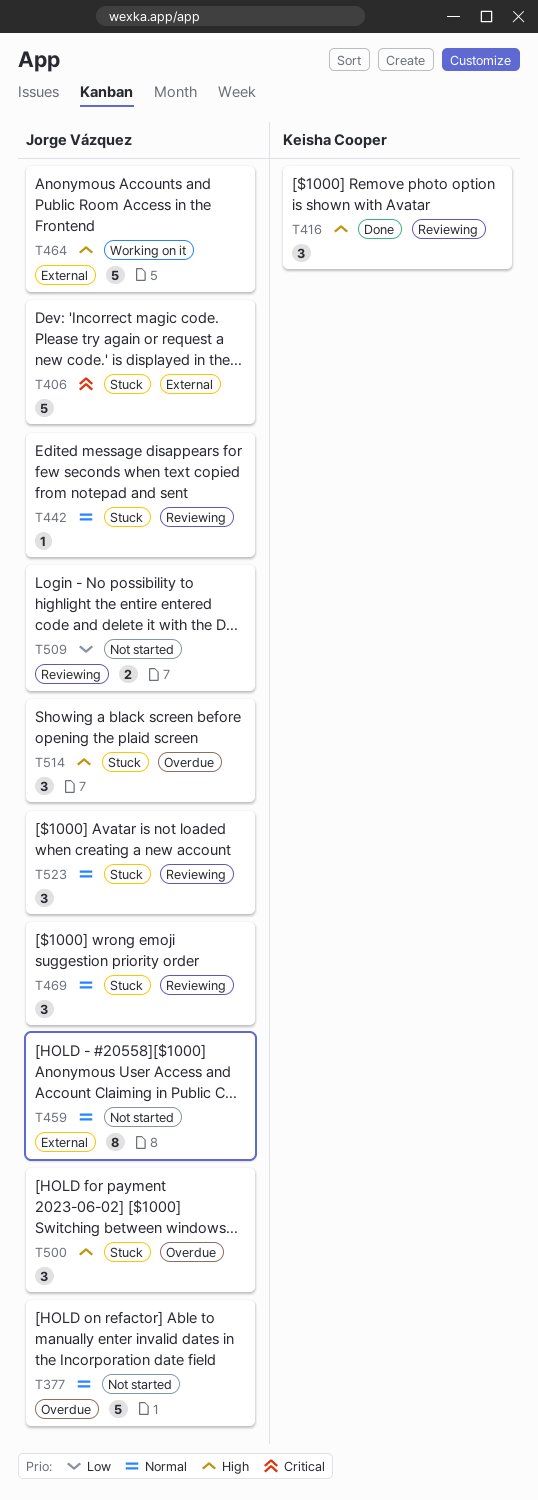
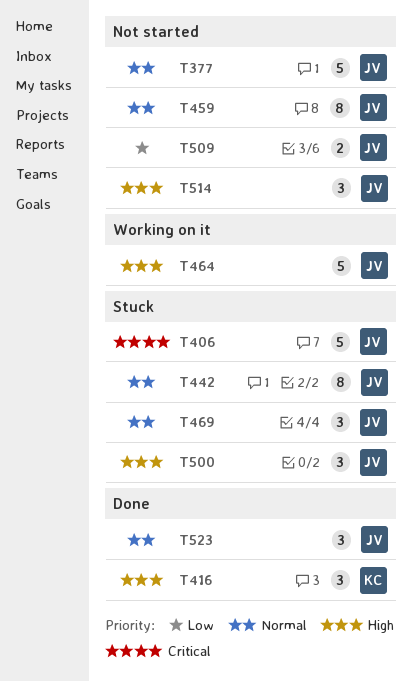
T442, estimate: 1 -> 8
T514, status: Stuck -> Not started
T523, status: Stuck -> Done

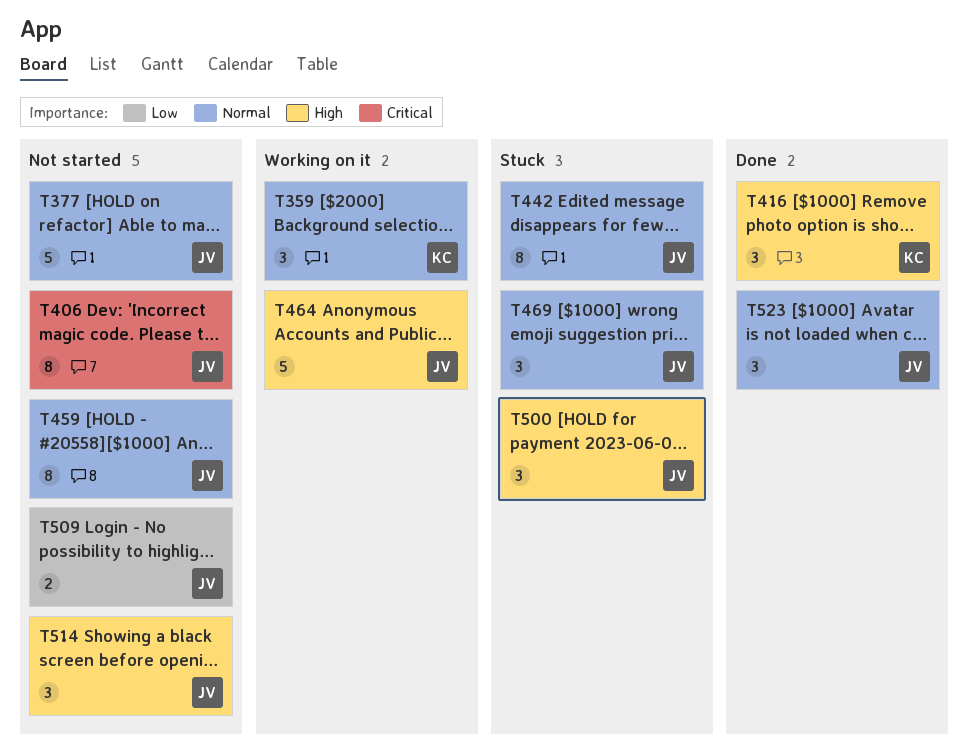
T359: none -> present
T406, status: Stuck -> Not started
T406, estimate: 5 -> 8

